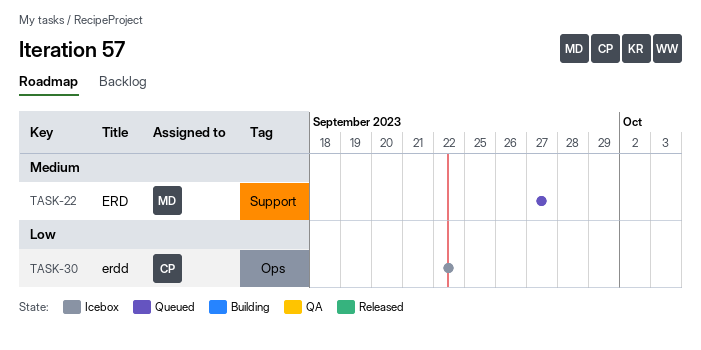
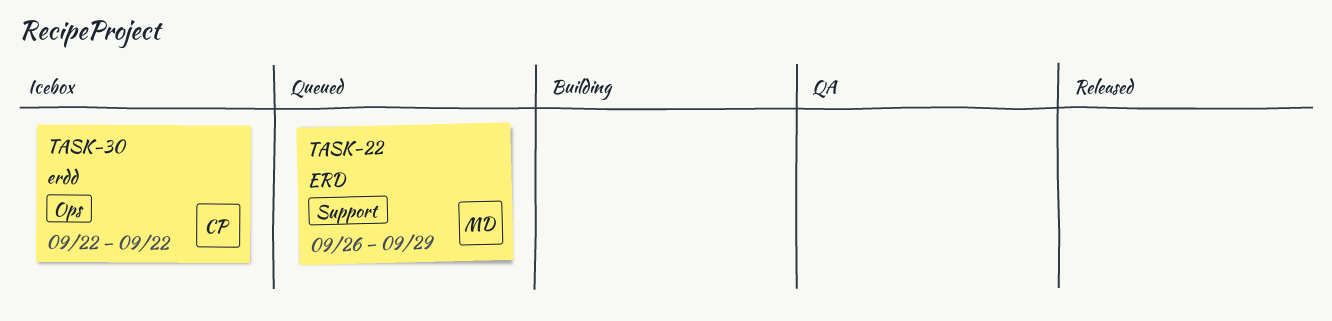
TASK-22, start: Sep 27 -> Sep 26
TASK-22, due: Sep 27 -> Sep 29

